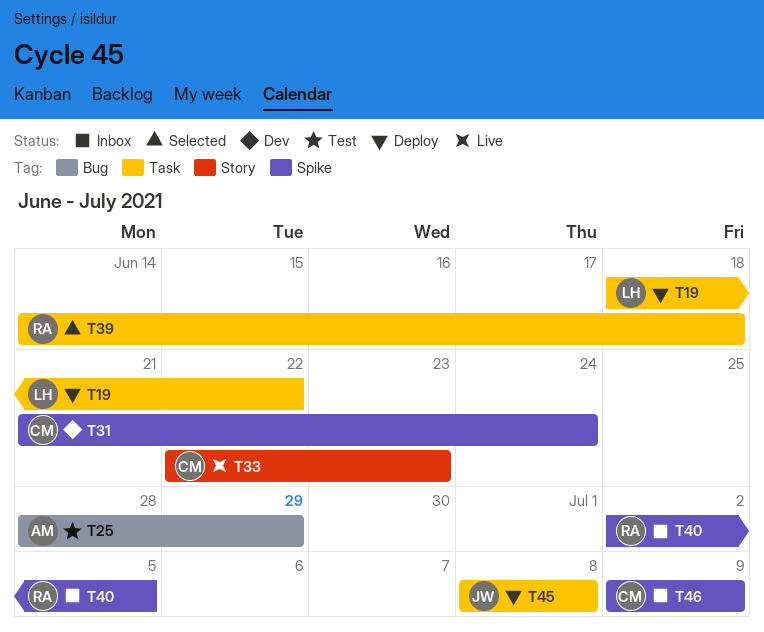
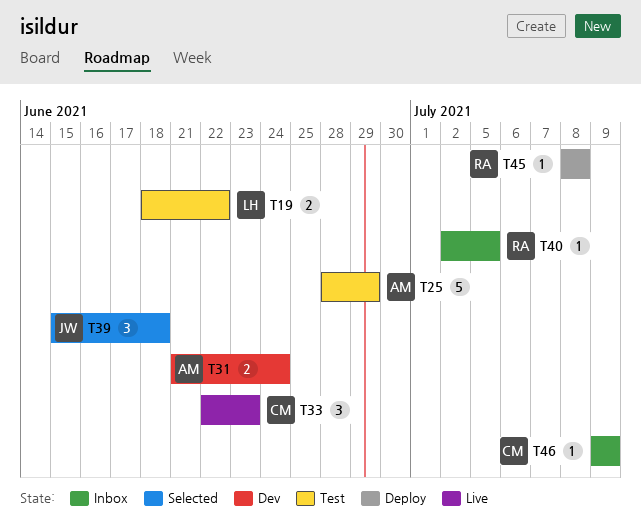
T19, status: Deploy -> Test
T31, owner: CM -> AM
T39, owner: RA -> JW
T39, start: Jun 14 -> Jun 15
T45, owner: JW -> RA

